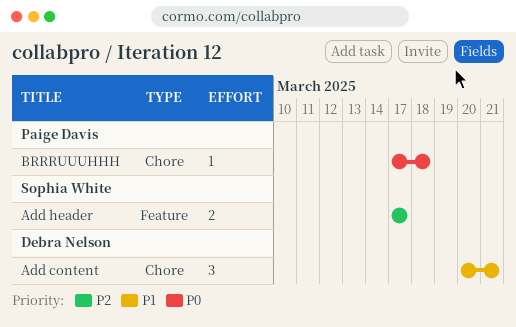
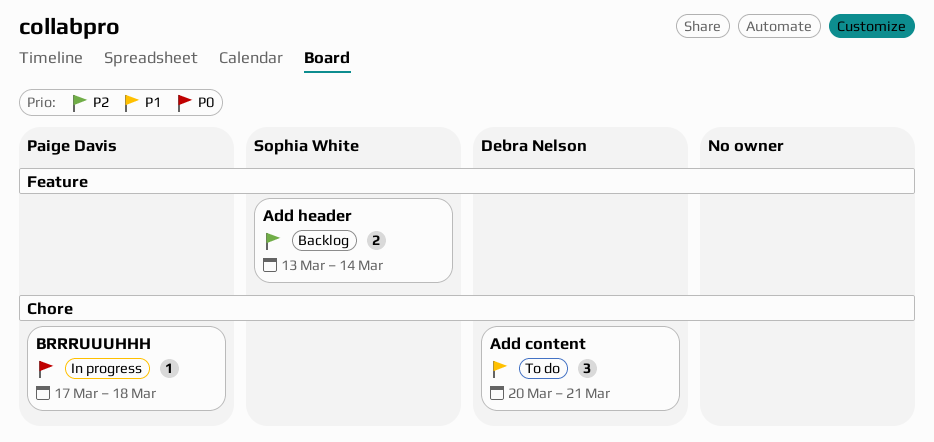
Add header, start: Mar 17 -> Mar 13
Add header, due: Mar 17 -> Mar 14

